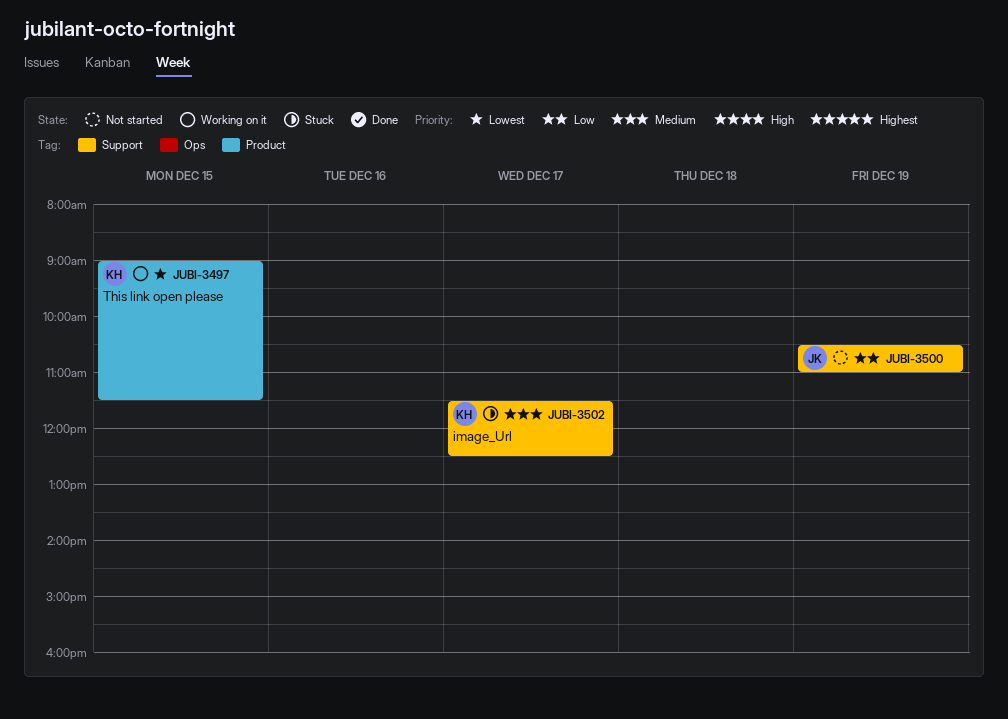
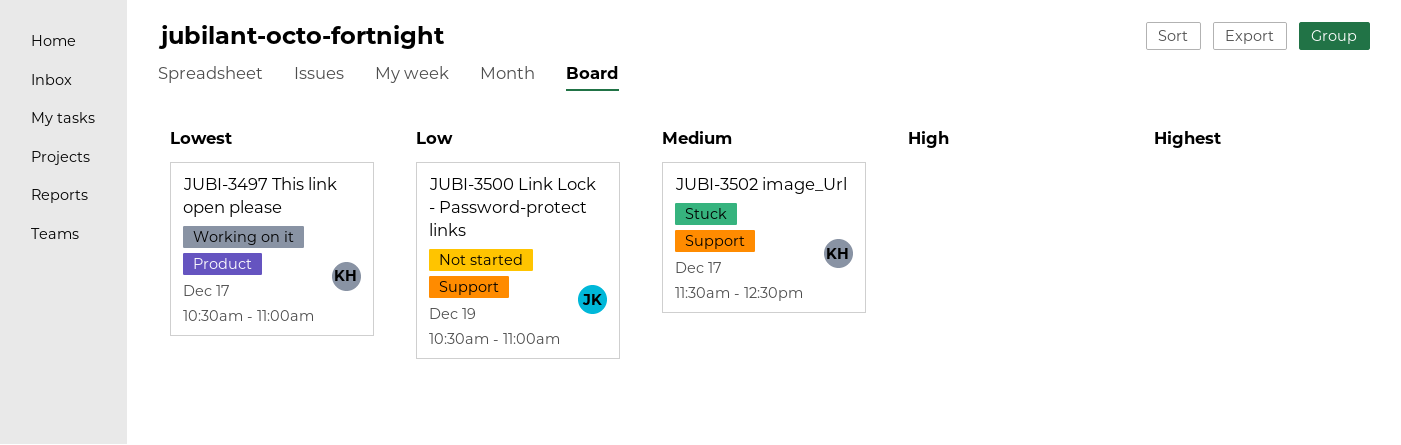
JUBI-3497, day: Dec 15 -> Dec 17
JUBI-3497, begins: 09:00 -> 10:30
JUBI-3497, ends: 11:30 -> 11:00

